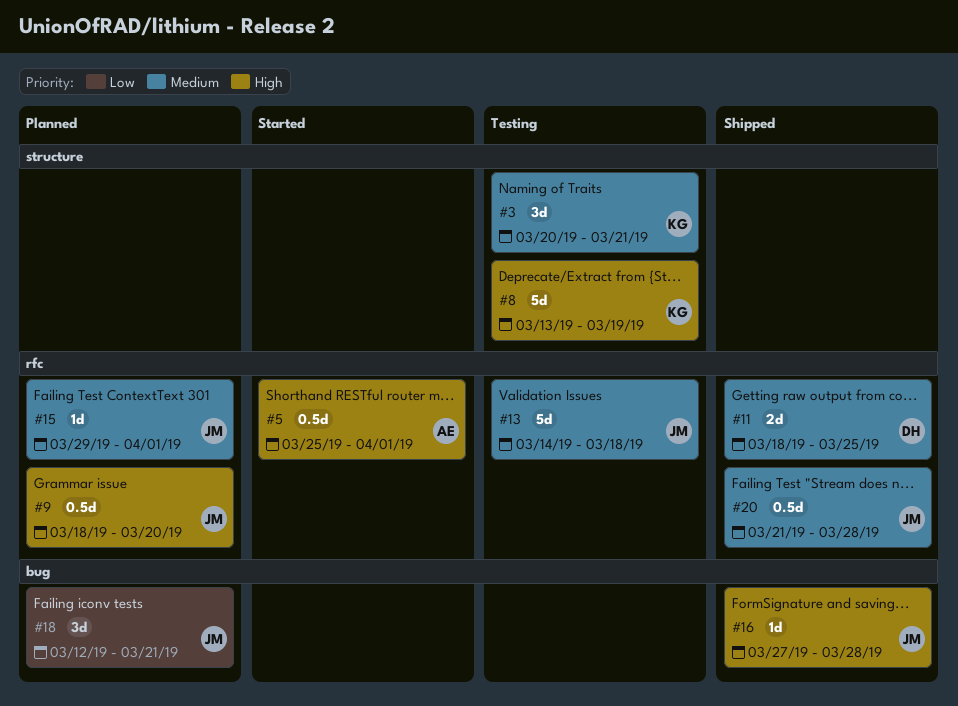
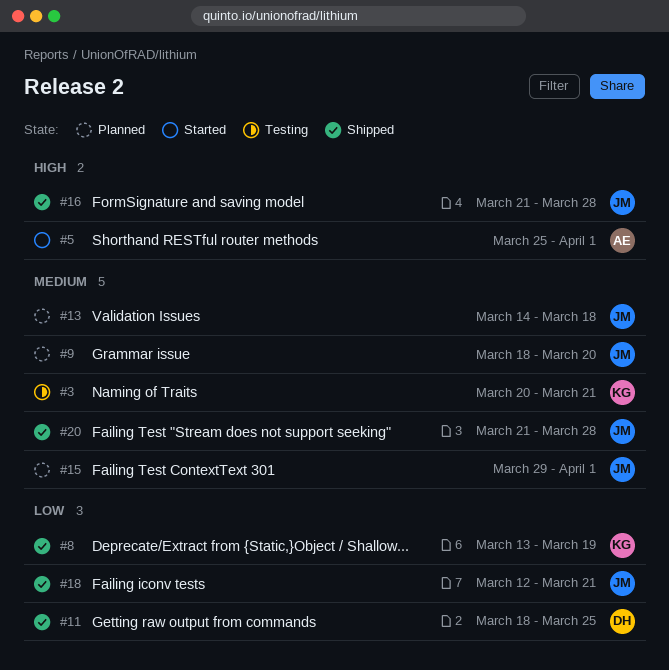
#8, status: Testing -> Shipped
#8, priority: High -> Low
#9, priority: High -> Medium
#11, priority: Medium -> Low
#13, status: Testing -> Planned
#16, start: Mar 27 -> Mar 21
#18, status: Planned -> Shipped

